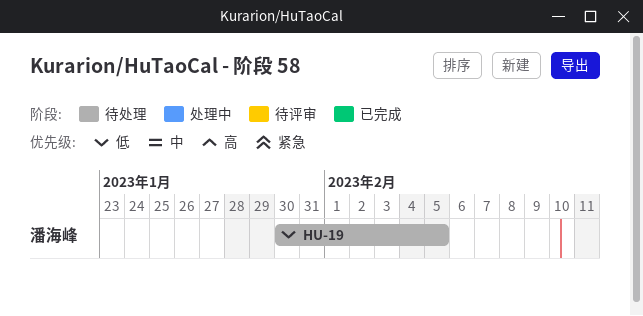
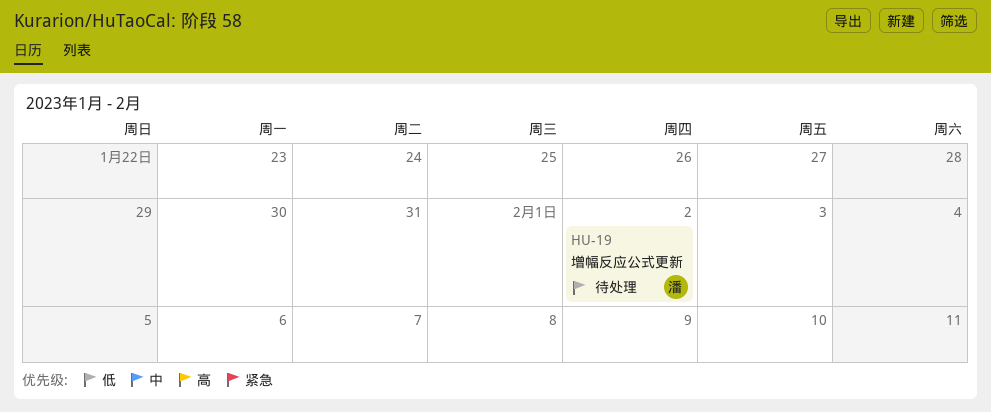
HU-19, due: Feb 5 -> Feb 2

